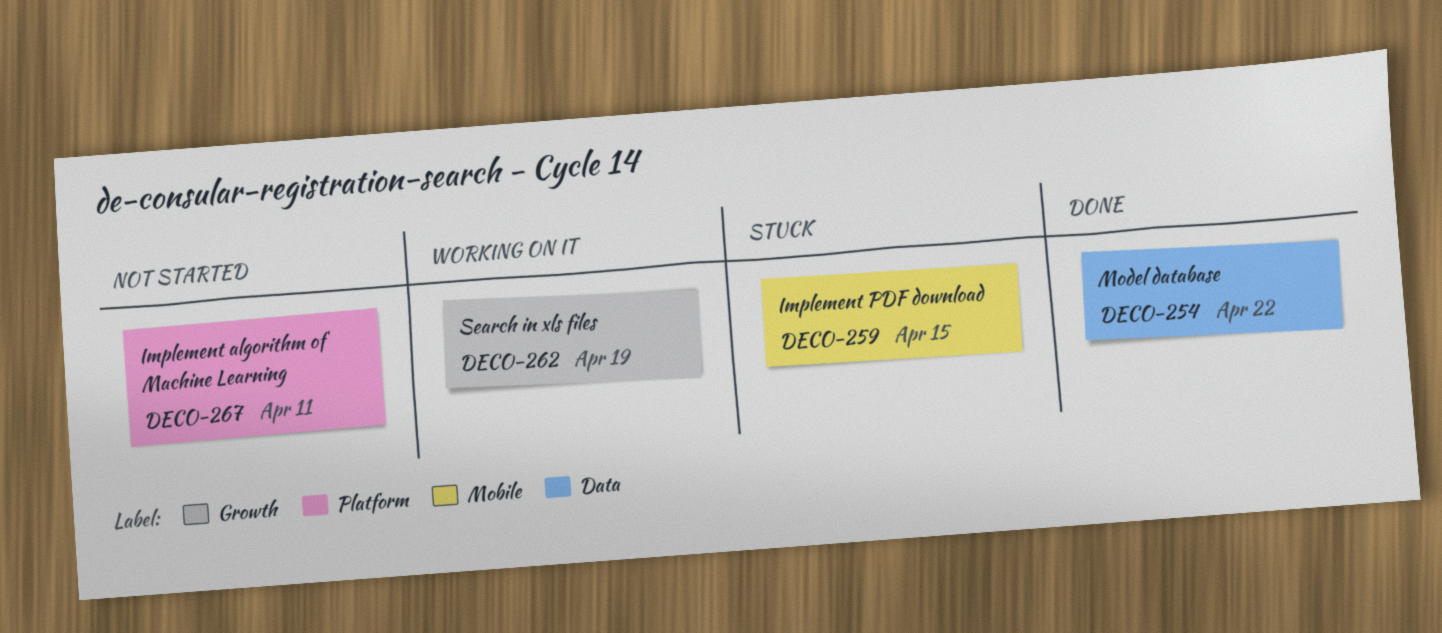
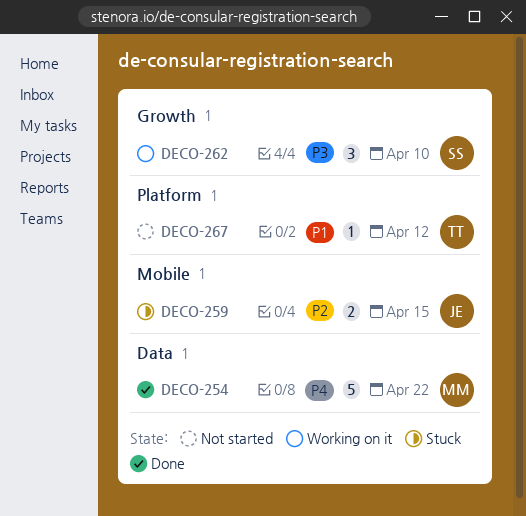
DECO-262, due: Apr 19 -> Apr 10
DECO-267, due: Apr 11 -> Apr 12

